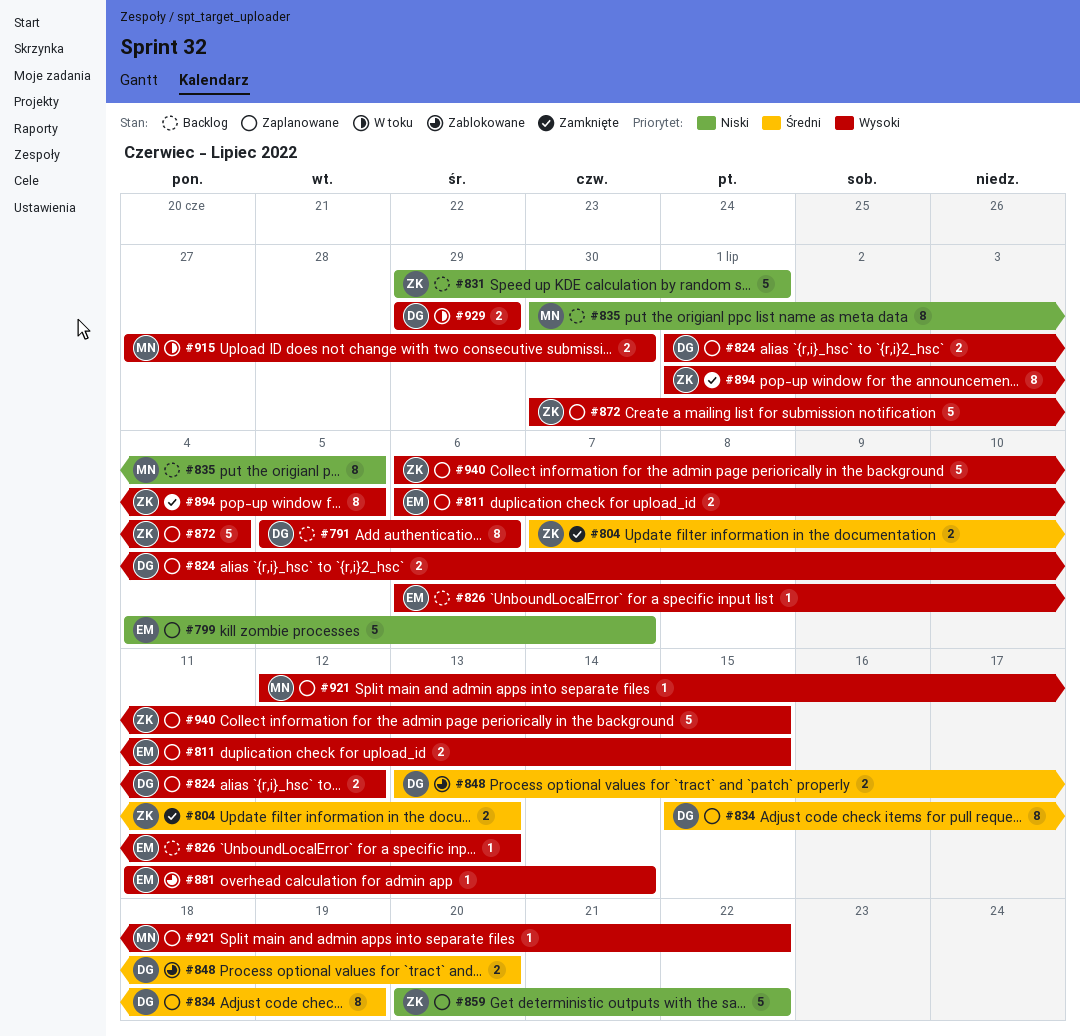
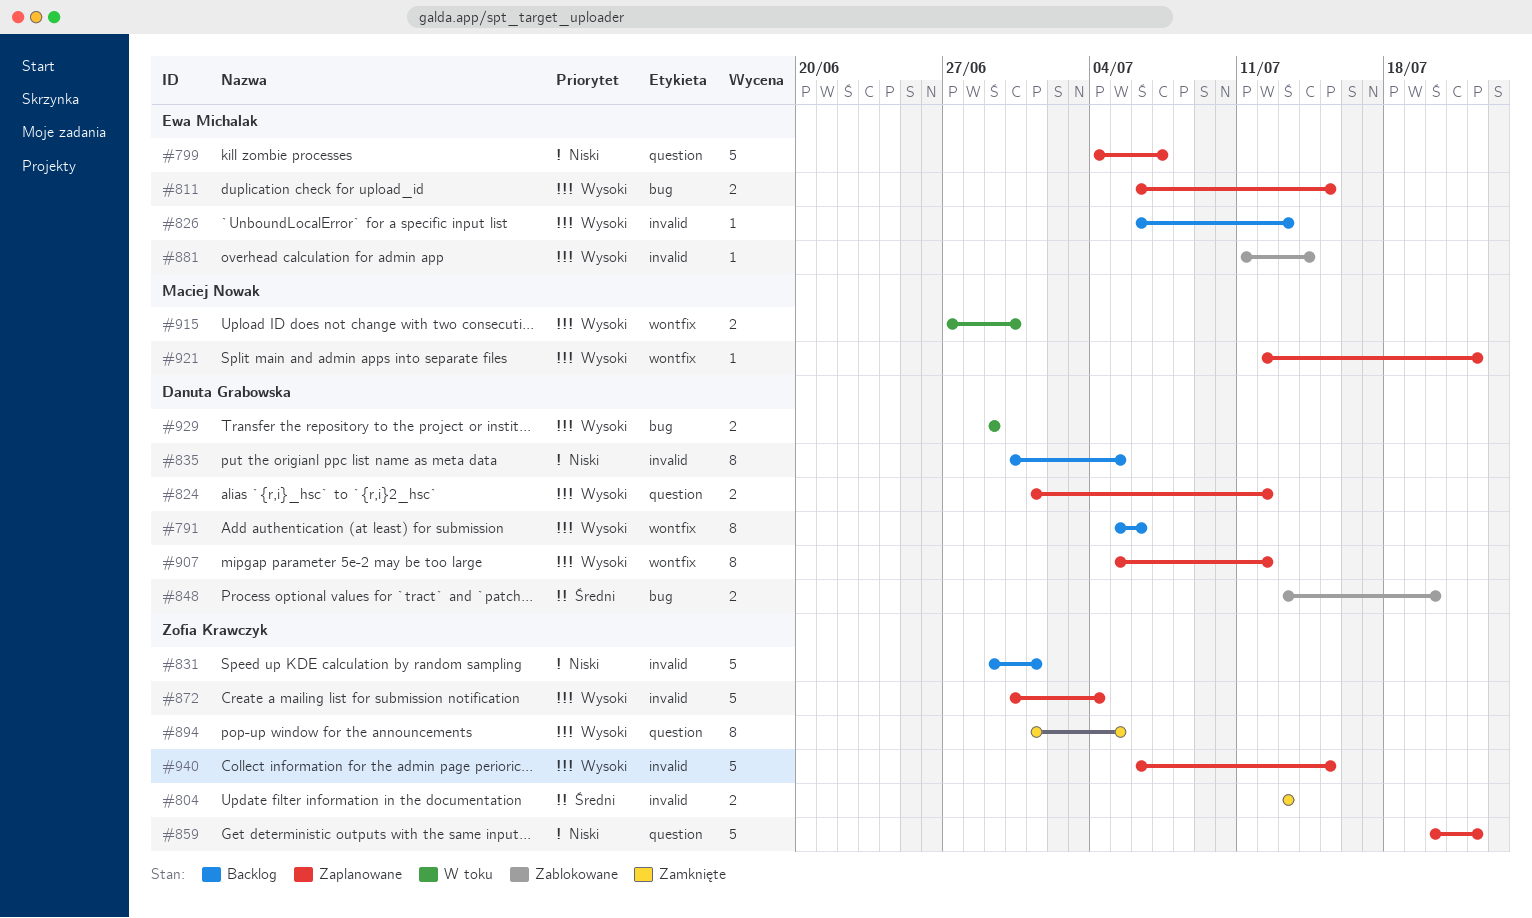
#804, start: Jul 7 -> Jul 13
#834: present -> none
#835, owner: Maciej Nowak -> Danuta Grabowska
#907: none -> present

